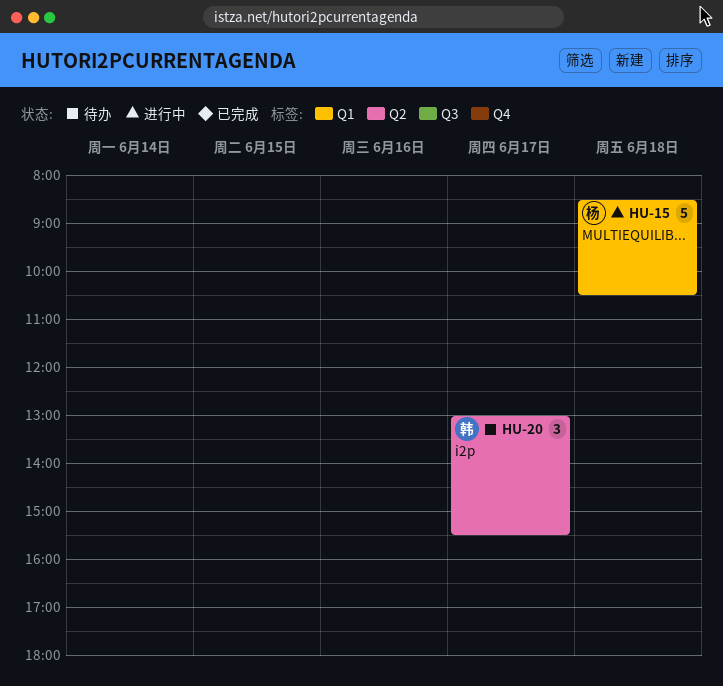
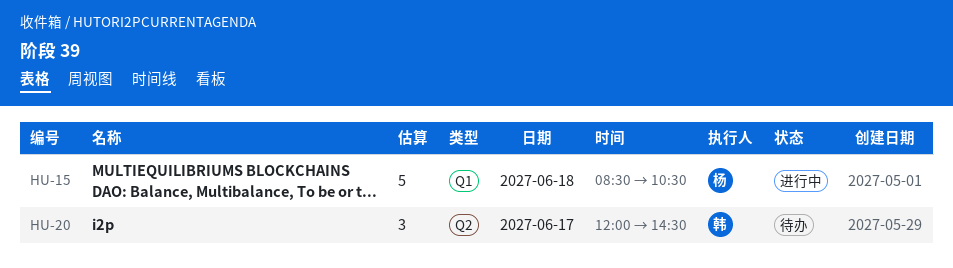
HU-20, begins: 13:00 -> 12:00
HU-20, ends: 15:30 -> 14:30

